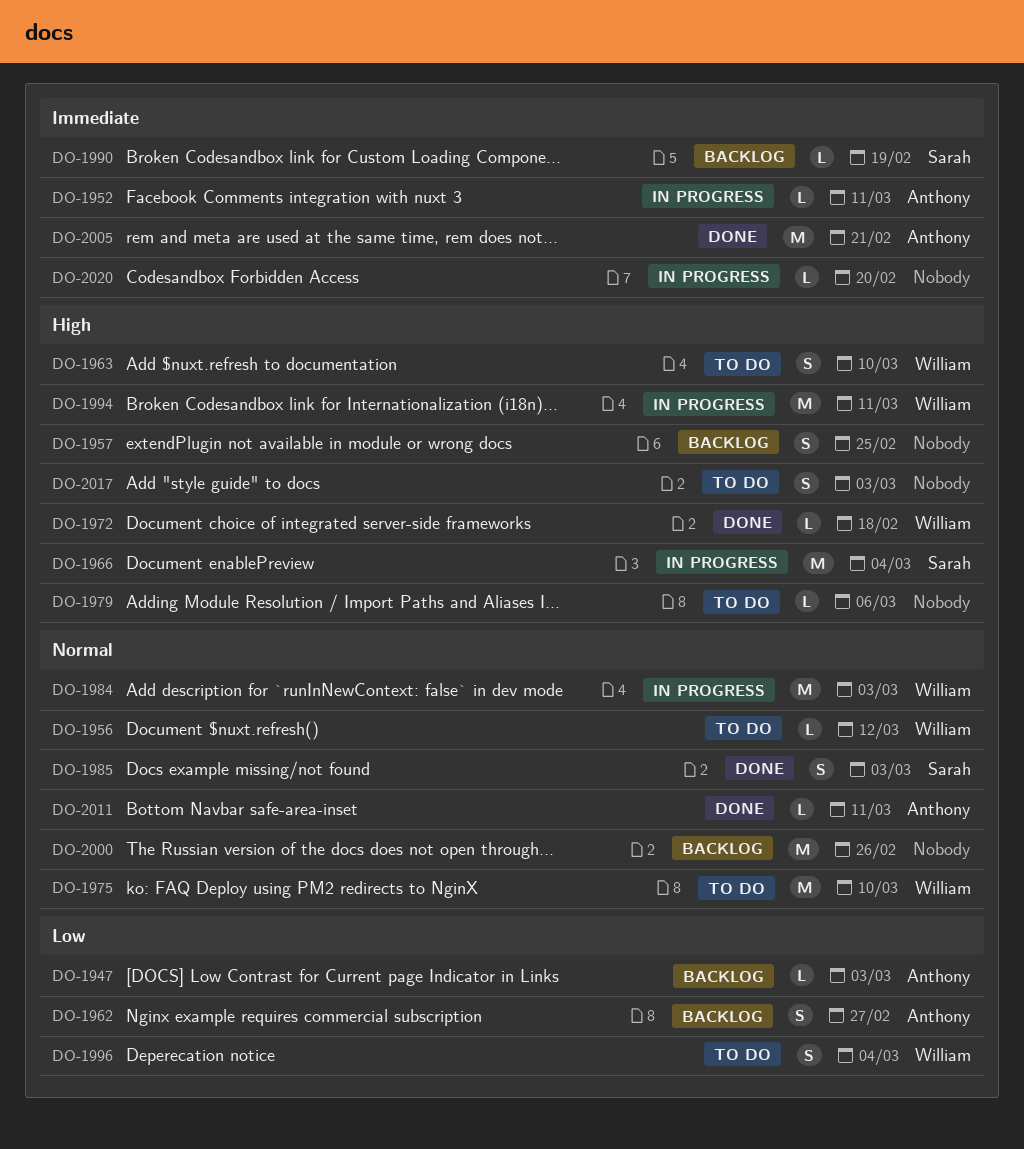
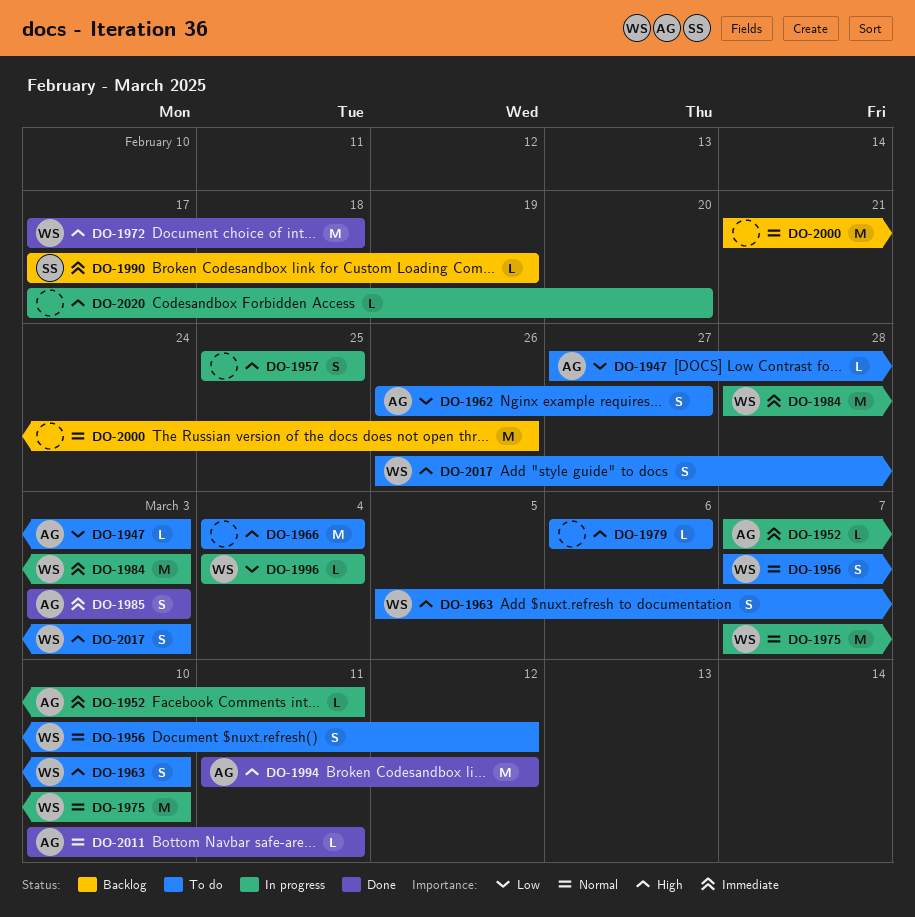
DO-1947, status: Backlog -> To do
DO-1956, estimate: L -> S
DO-1957, status: Backlog -> In progress
DO-1962, status: Backlog -> To do
DO-1966, status: In progress -> To do
DO-1966, owner: Sarah -> none
DO-1972, estimate: L -> M
DO-1975, status: To do -> In progress
DO-1984, priority: Normal -> Immediate
DO-1985, owner: Sarah -> Anthony
DO-1985, priority: Normal -> Immediate
DO-1994, status: In progress -> Done
DO-1994, owner: William -> Anthony
DO-1994, due: Mar 11 -> Mar 12
DO-1996, status: To do -> In progress
DO-1996, estimate: S -> L
DO-2005: present -> none
DO-2017, owner: none -> William
DO-2020, priority: Immediate -> High

